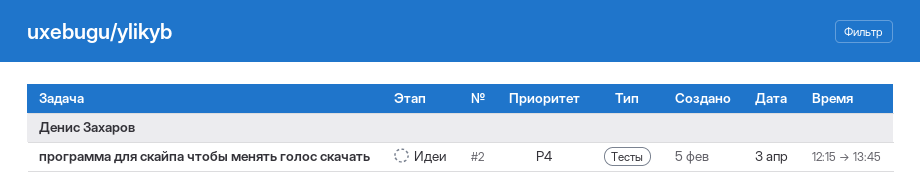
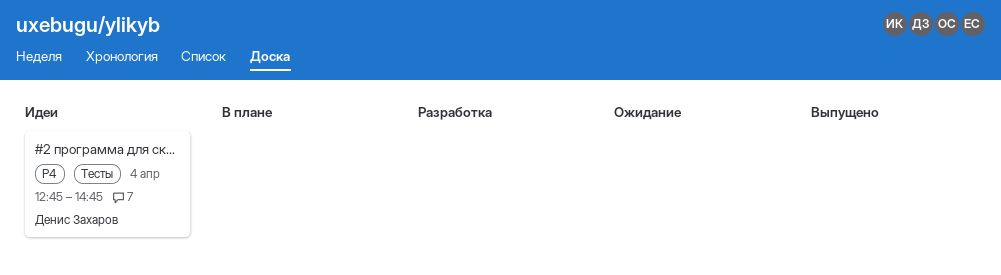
#2, day: Apr 3 -> Apr 4
#2, begins: 12:15 -> 12:45
#2, ends: 13:45 -> 14:45

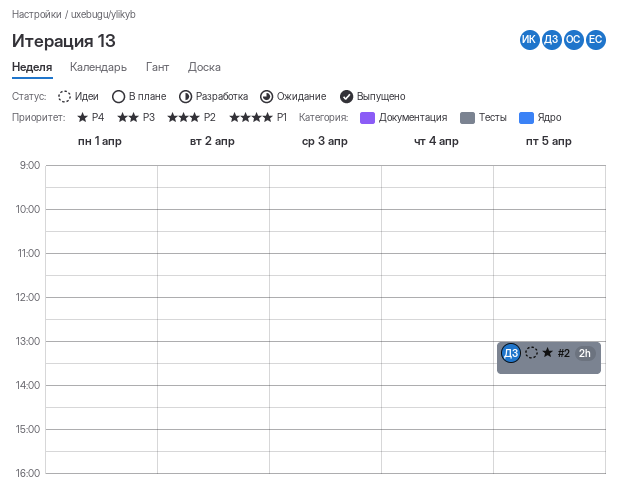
#2, day: Apr 4 -> Apr 5
#2, begins: 12:45 -> 13:00
#2, ends: 14:45 -> 13:45

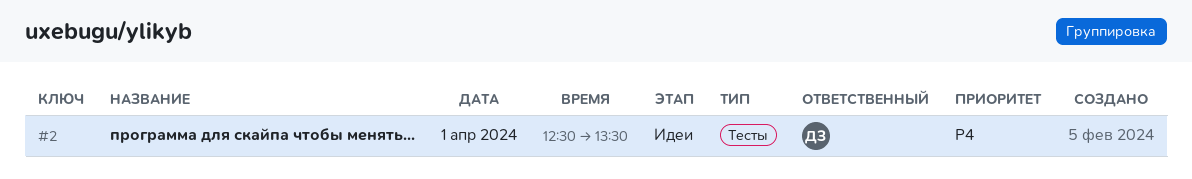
#2, day: Apr 5 -> Apr 1
#2, begins: 13:00 -> 12:30
#2, ends: 13:45 -> 13:30

